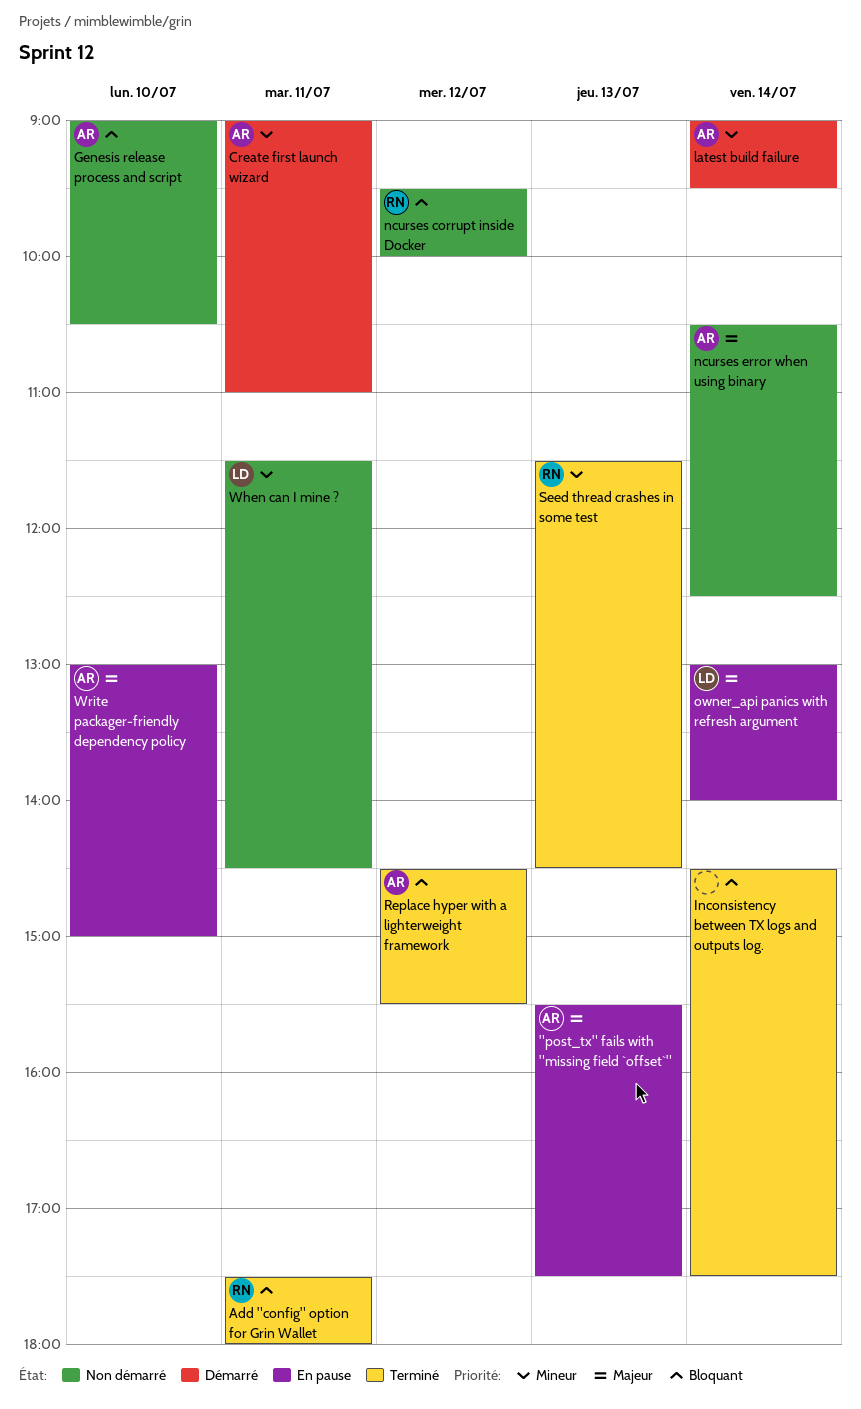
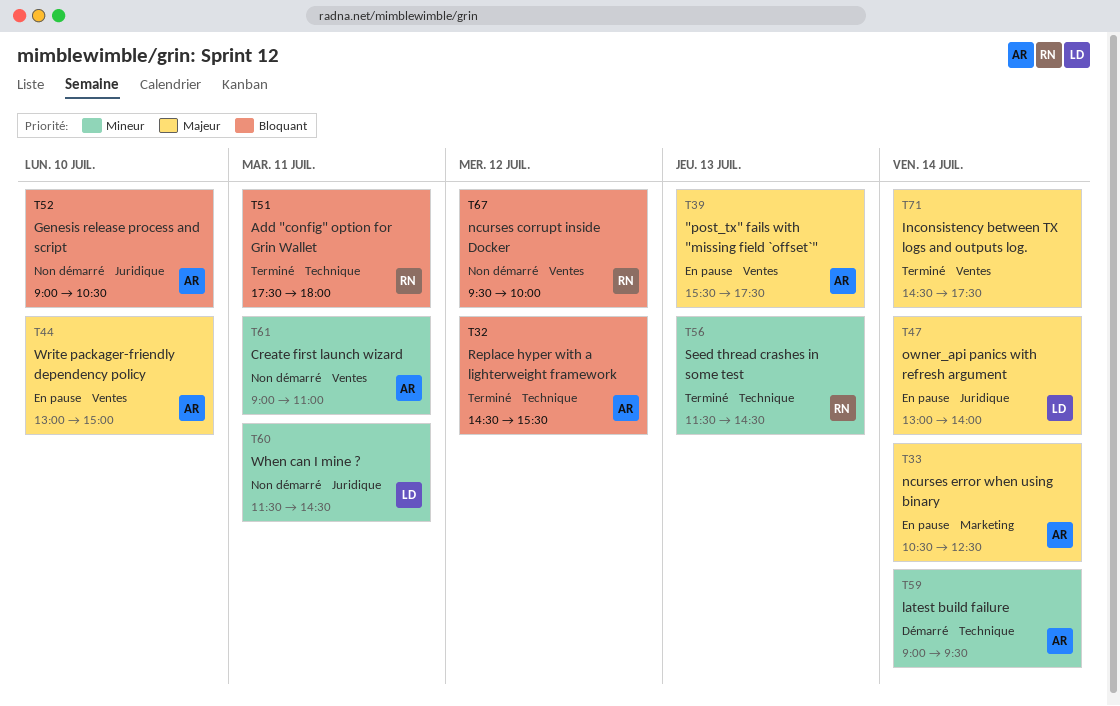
Create first launch wizard, status: Démarré -> Non démarré
Inconsistency between TX logs and outputs log., priority: Bloquant -> Majeur
ncurses error when using binary, status: Non démarré -> En pause

